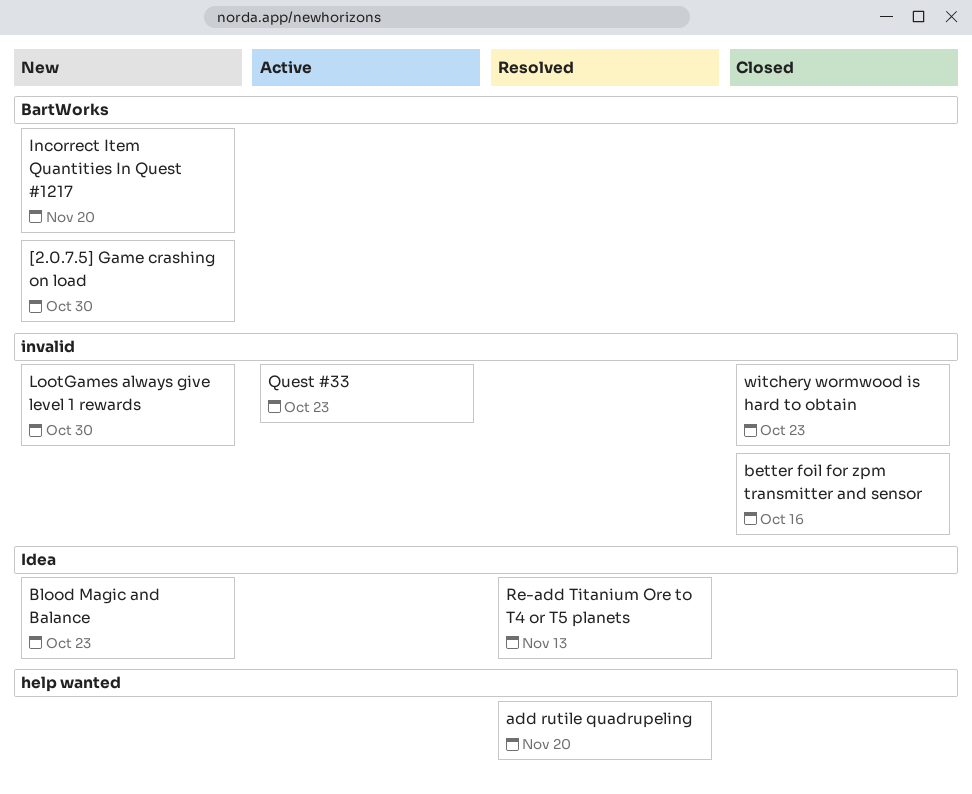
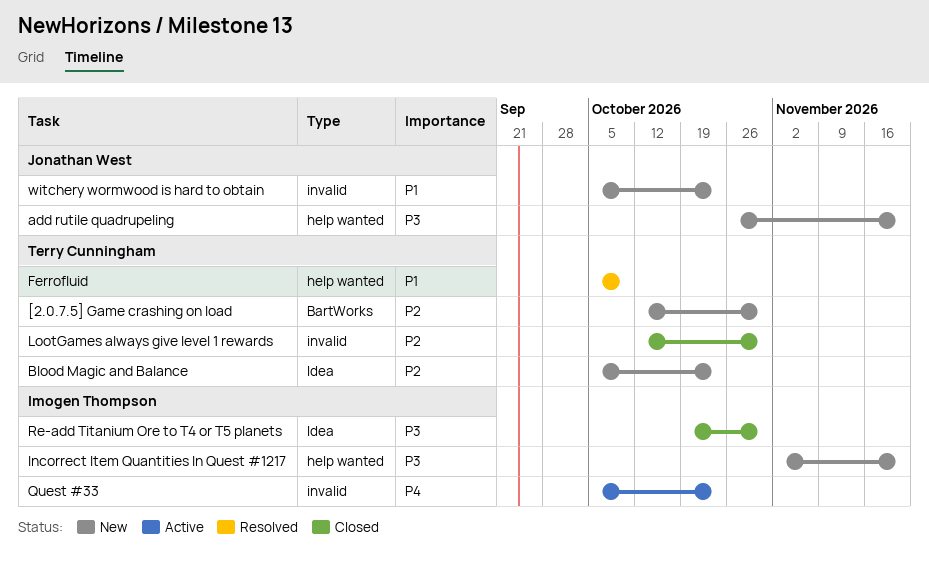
add rutile quadrupeling, status: Resolved -> New
better foil for zpm transmitter and sensor: present -> none
Ferrofluid: none -> present
Incorrect Item Quantities In Quest #1217, label: BartWorks -> help wanted
LootGames always give level 1 rewards, status: New -> Closed
Re-add Titanium Ore to T4 or T5 planets, status: Resolved -> Closed
Re-add Titanium Ore to T4 or T5 planets, due: Nov 13 -> Oct 30
witchery wormwood is hard to obtain, status: Closed -> New

